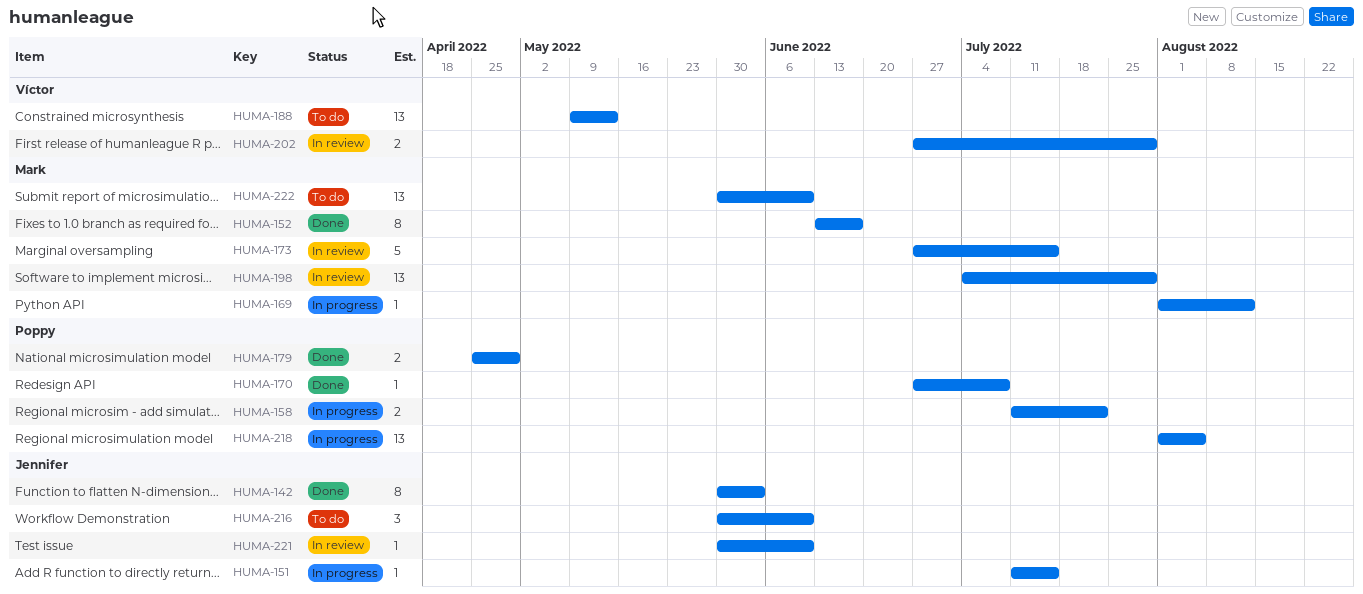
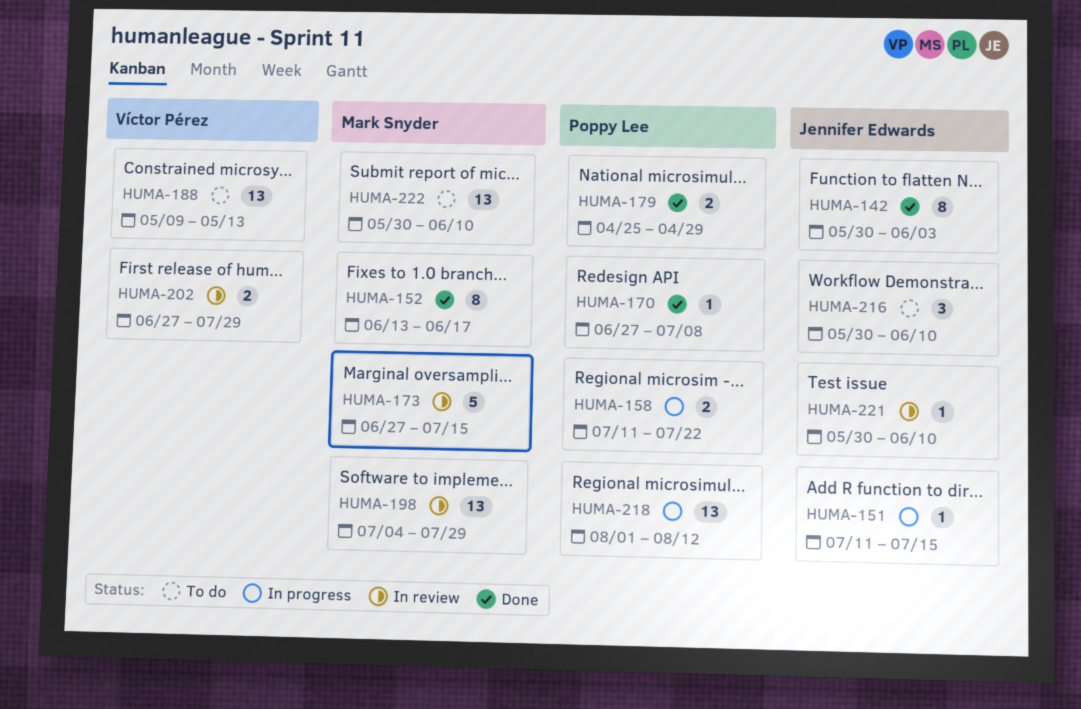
HUMA-169: present -> none
HUMA-218, due: Aug 5 -> Aug 12

